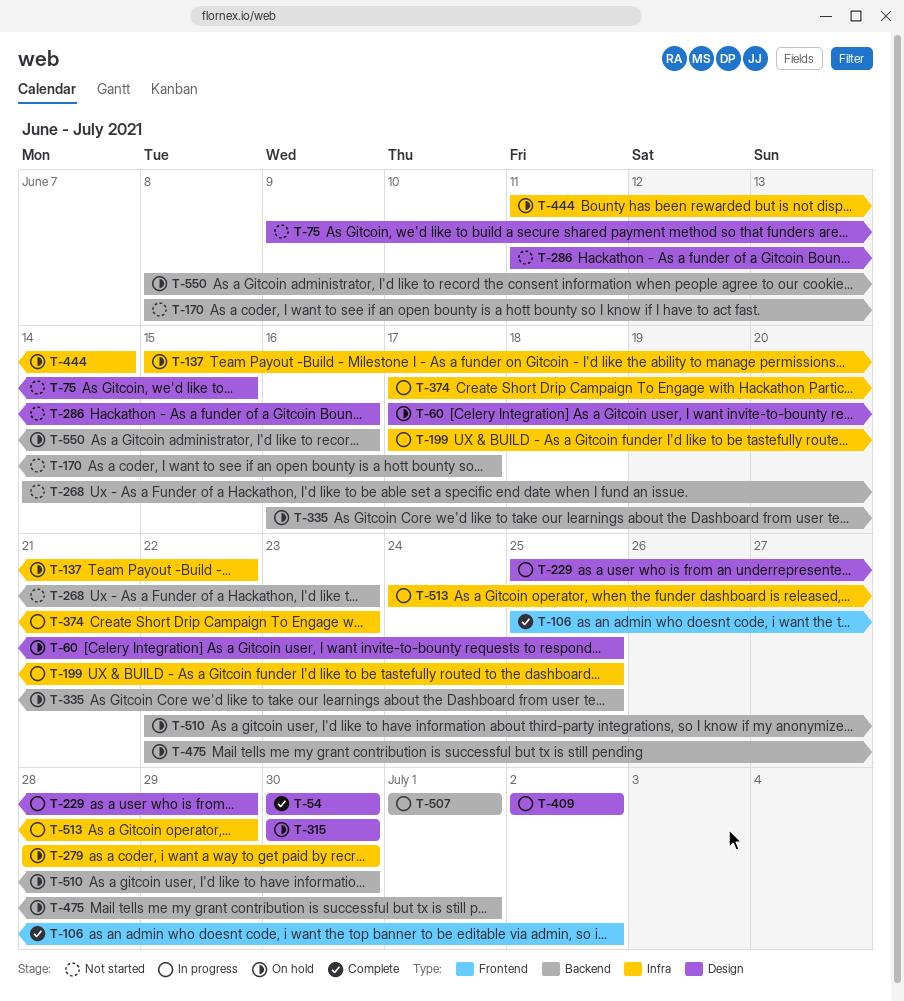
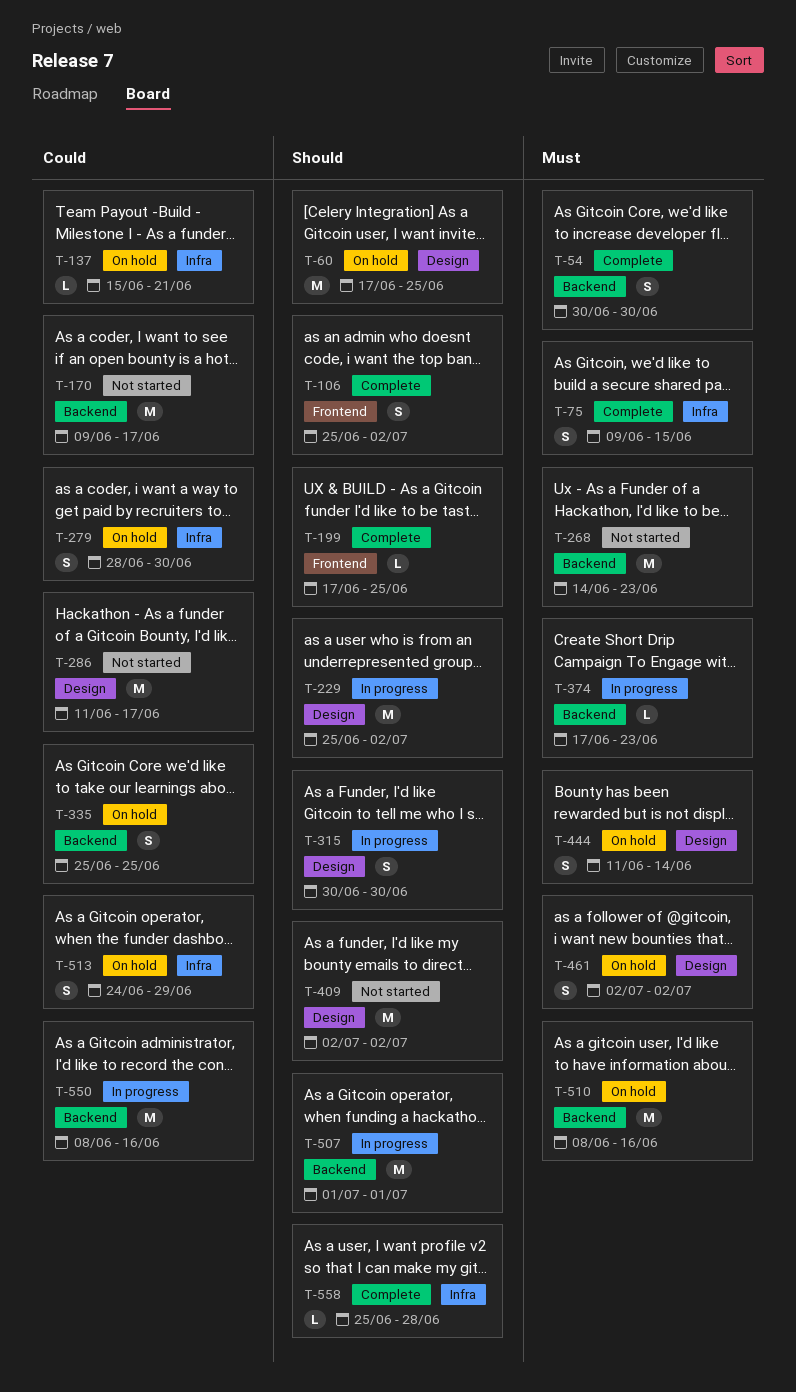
T-54, label: Design -> Backend
T-75, status: Not started -> Complete
T-75, label: Design -> Infra
T-137, due: Jun 22 -> Jun 21
T-170, start: Jun 8 -> Jun 9
T-199, status: In progress -> Complete
T-199, label: Infra -> Frontend
T-229, due: Jun 29 -> Jul 2
T-286, due: Jun 16 -> Jun 17
T-315, status: On hold -> In progress
T-335, start: Jun 16 -> Jun 25
T-374, label: Infra -> Backend
T-409, status: In progress -> Not started
T-444, label: Infra -> Design
T-461: none -> present
T-475: present -> none
T-510, start: Jun 22 -> Jun 8
T-510, due: Jun 30 -> Jun 16
T-513, status: In progress -> On hold
T-550, status: On hold -> In progress
T-558: none -> present

